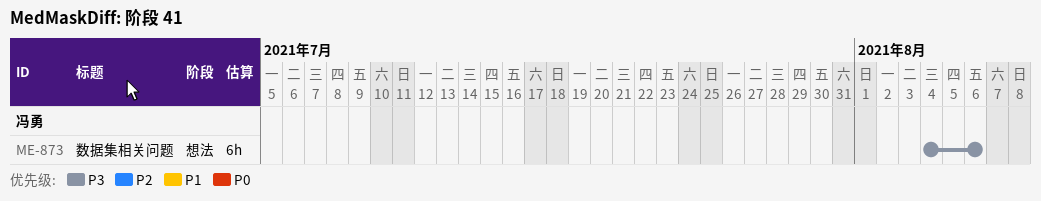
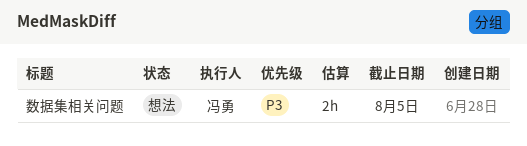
数据集相关问题, estimate: 6h -> 2h
数据集相关问题, due: Aug 6 -> Aug 5

